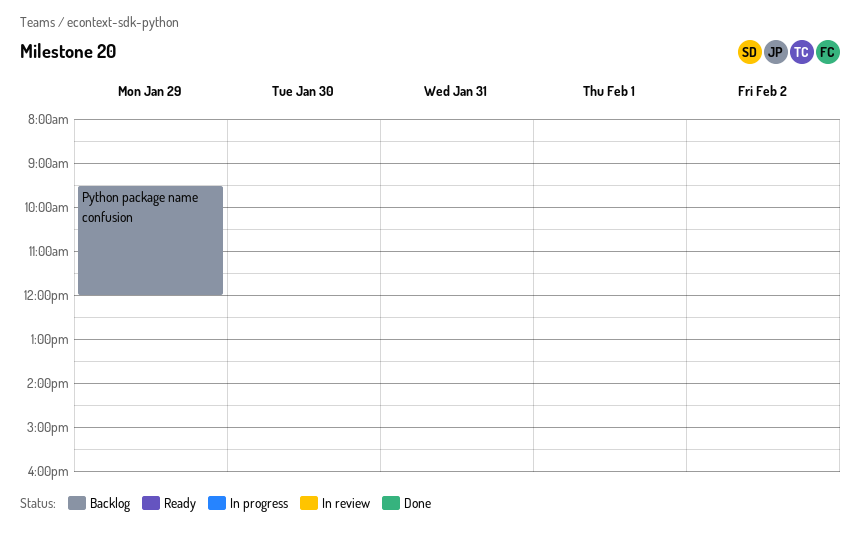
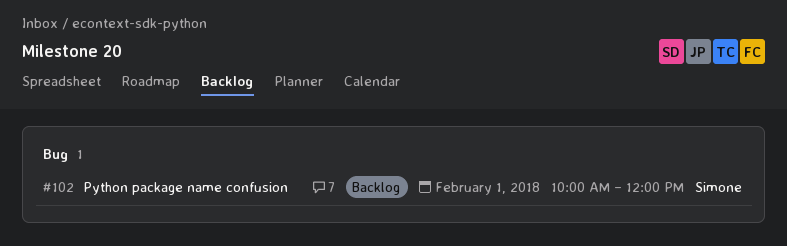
Python package name confusion, day: Jan 29 -> Feb 1
Python package name confusion, begins: 09:30 -> 10:00

